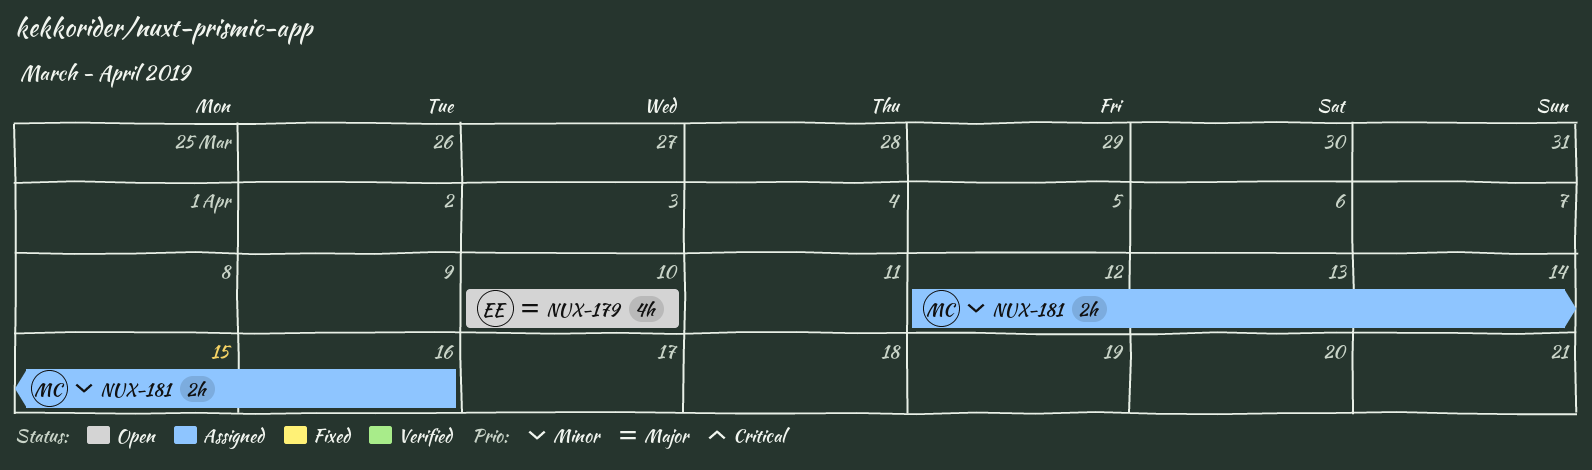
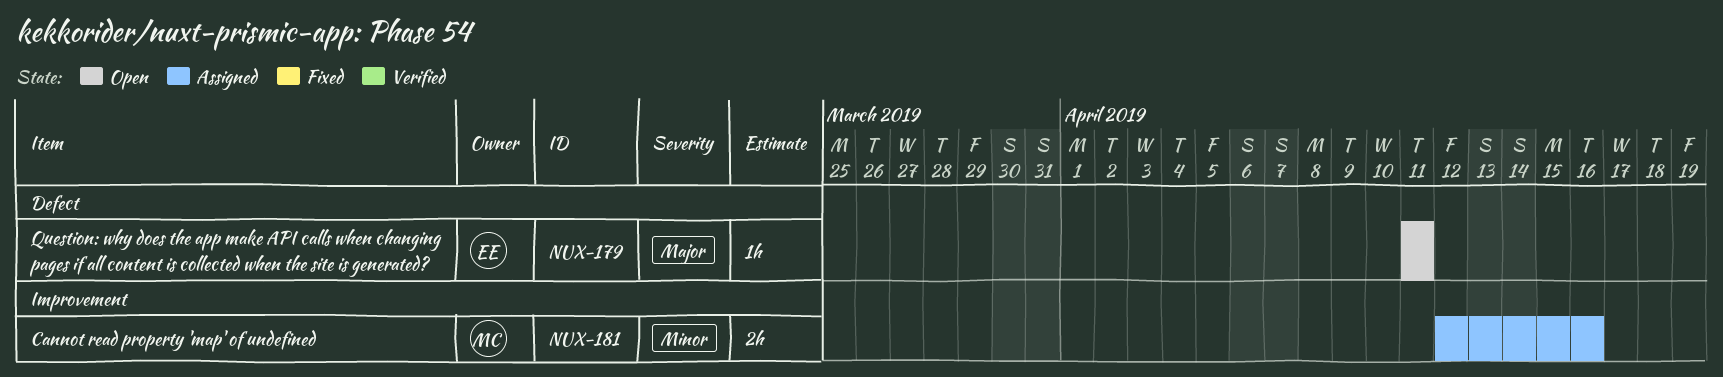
NUX-179, estimate: 4h -> 1h
NUX-179, start: Apr 10 -> Apr 11
NUX-179, due: Apr 10 -> Apr 11

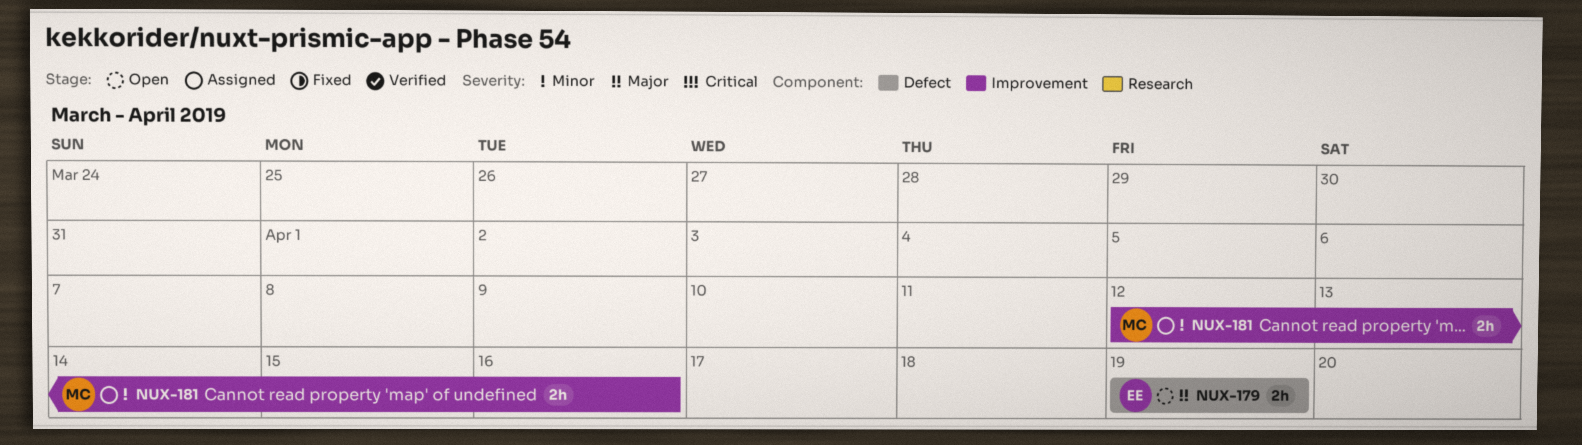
NUX-179, estimate: 1h -> 2h
NUX-179, start: Apr 11 -> Apr 19
NUX-179, due: Apr 11 -> Apr 19

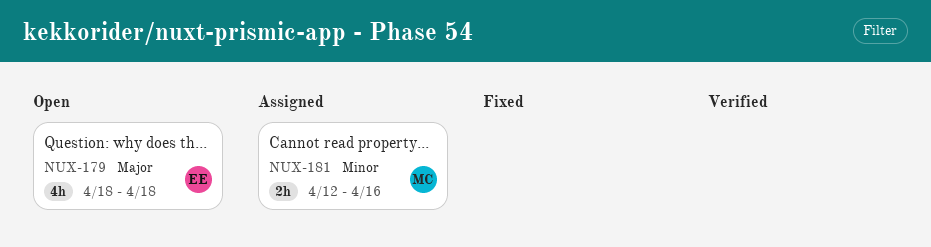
NUX-179, estimate: 2h -> 4h
NUX-179, start: Apr 19 -> Apr 18
NUX-179, due: Apr 19 -> Apr 18

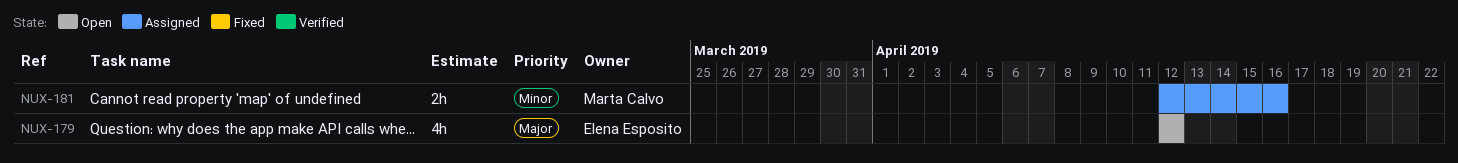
NUX-179, start: Apr 18 -> Apr 12
NUX-179, due: Apr 18 -> Apr 12

